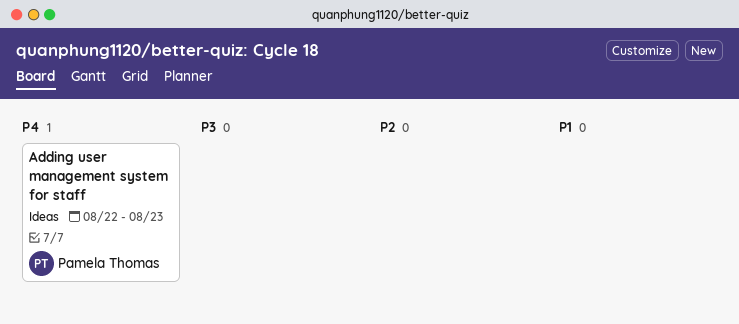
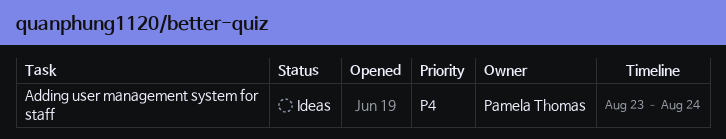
Adding user management system for staff, start: Aug 22 -> Aug 23
Adding user management system for staff, due: Aug 23 -> Aug 24

